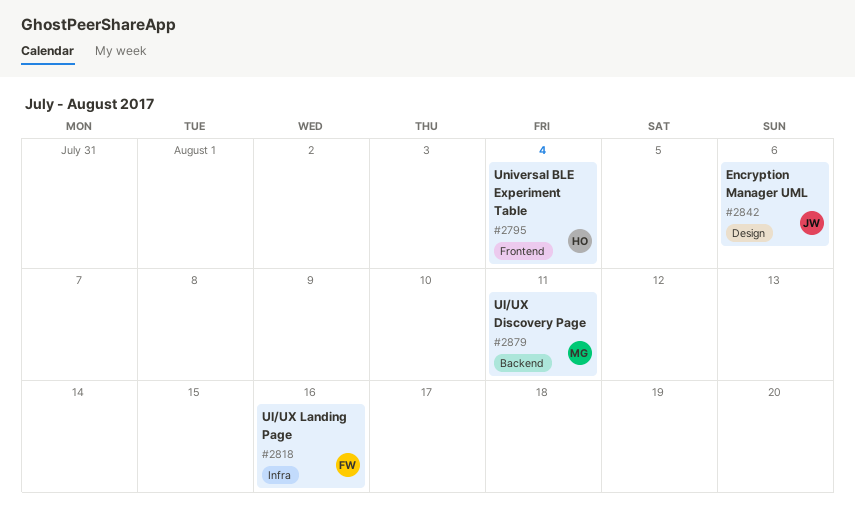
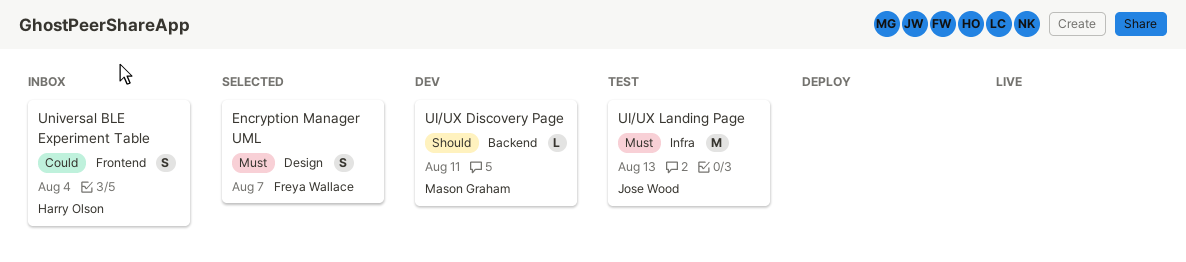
Encryption Manager UML, owner: Jose Wood -> Freya Wallace
Encryption Manager UML, due: Aug 6 -> Aug 7
UI/UX Landing Page, owner: Freya Wallace -> Jose Wood
UI/UX Landing Page, due: Aug 16 -> Aug 13

